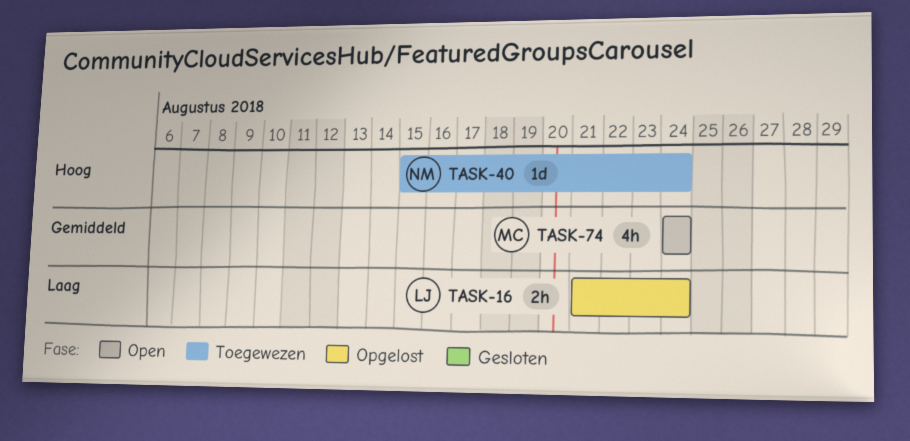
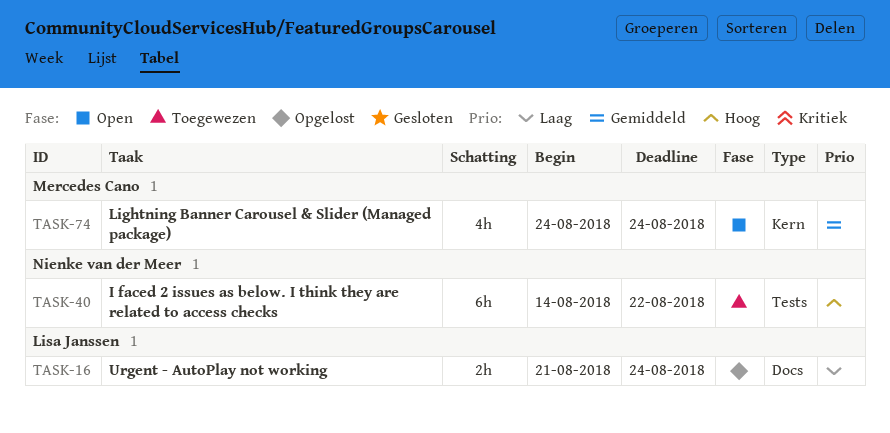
TASK-40, estimate: 1d -> 6h
TASK-40, start: Aug 15 -> Aug 14
TASK-40, due: Aug 24 -> Aug 22

